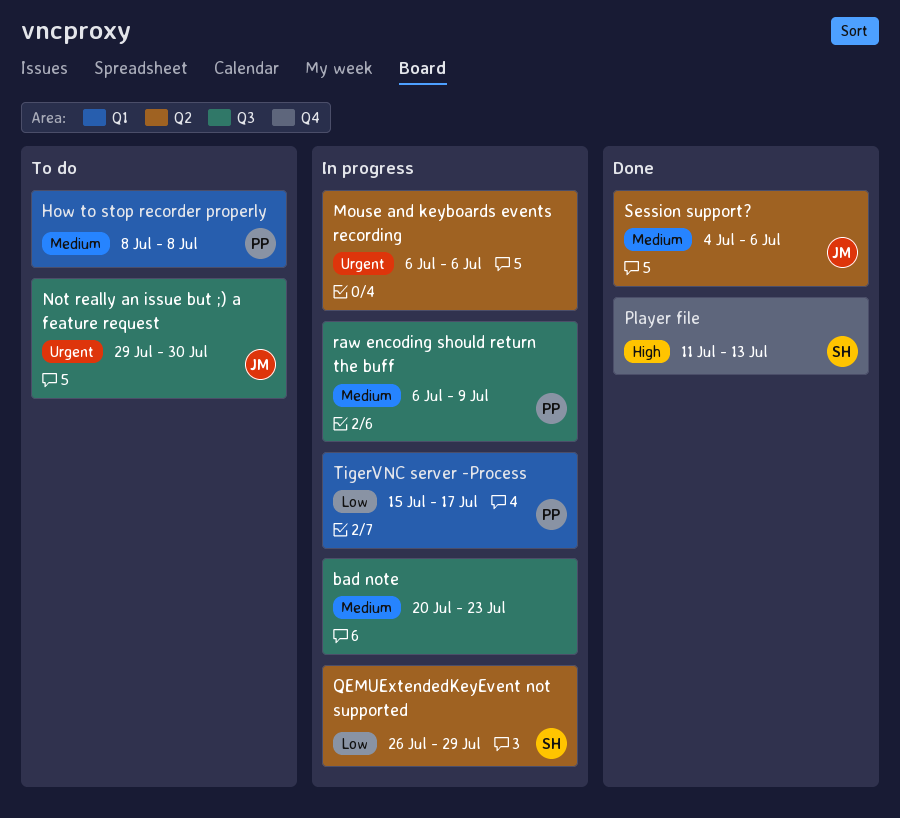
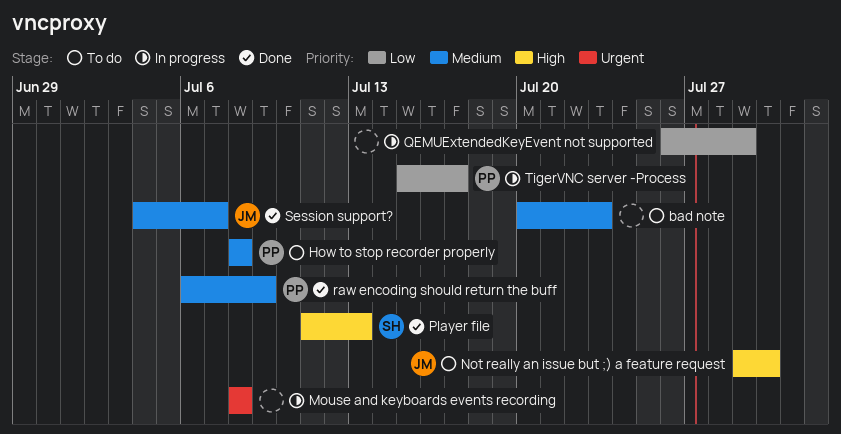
bad note, status: In progress -> To do
Mouse and keyboards events recording, start: Jul 6 -> Jul 8
Mouse and keyboards events recording, due: Jul 6 -> Jul 8
Not really an issue but ;) a feature request, priority: Urgent -> High
QEMUExtendedKeyEvent not supported, owner: SH -> none
raw encoding should return the buff, status: In progress -> Done
Session support?, due: Jul 6 -> Jul 7

